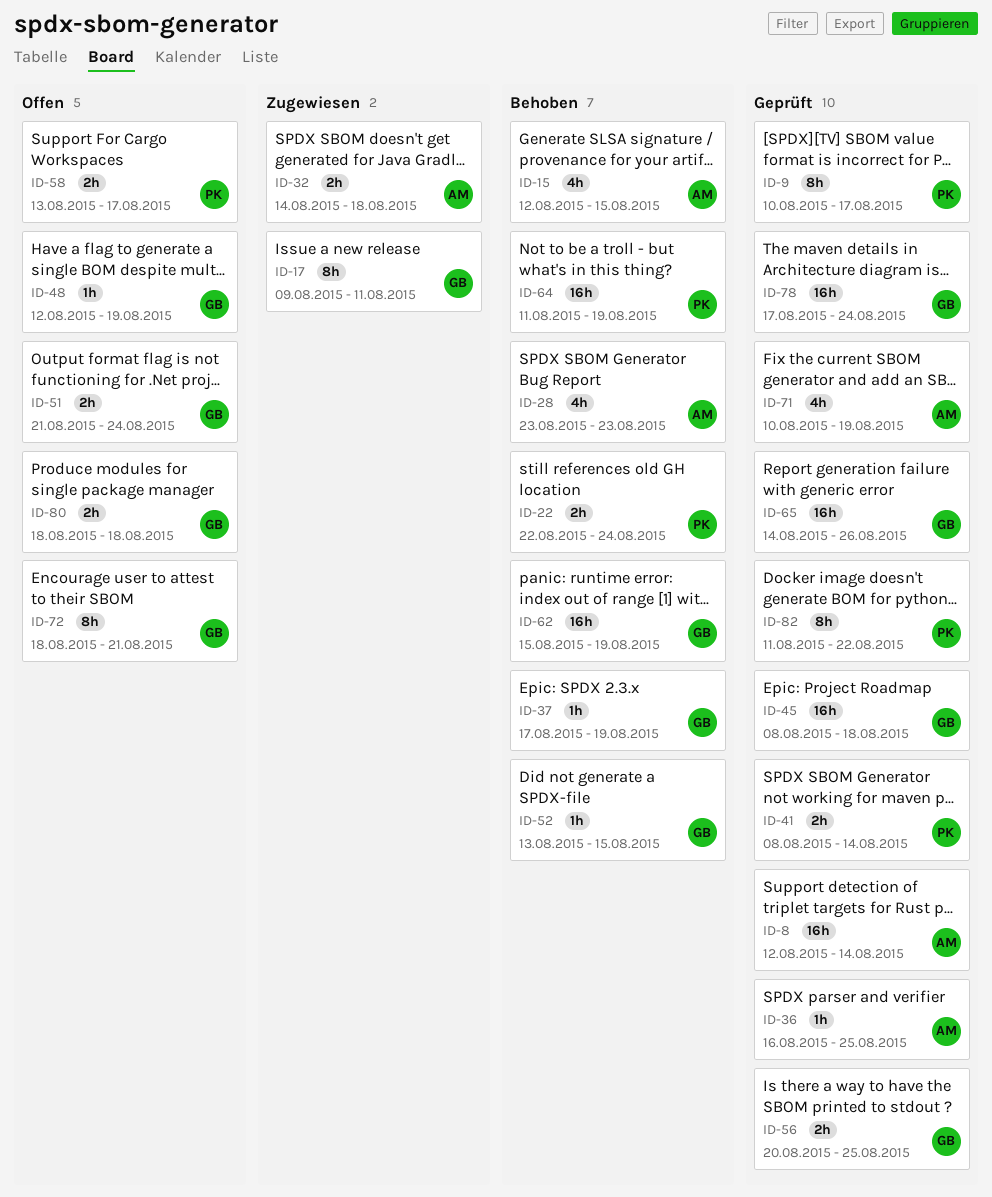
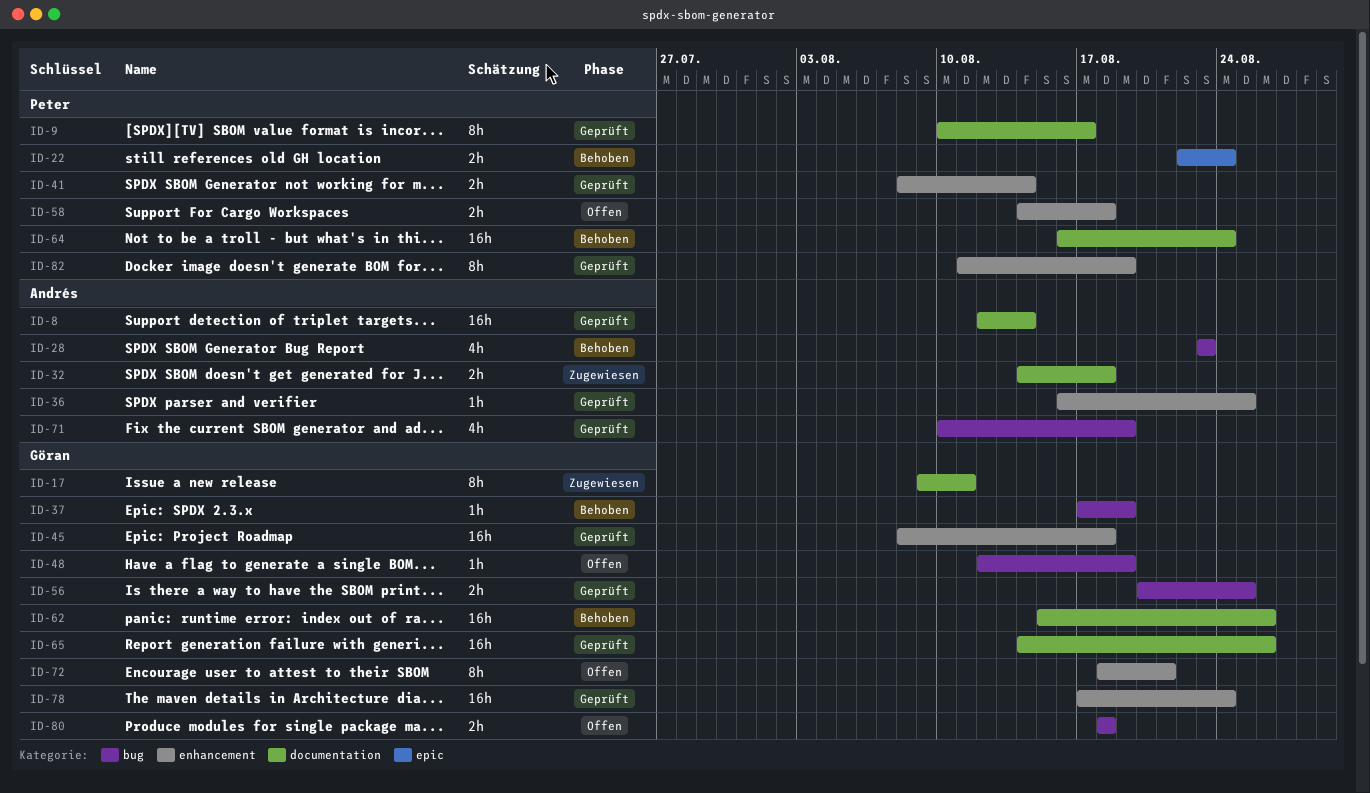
ID-15: present -> none
ID-51: present -> none
ID-52: present -> none
ID-58, start: Aug 13 -> Aug 14
ID-58, due: Aug 17 -> Aug 18
ID-62, due: Aug 19 -> Aug 26
ID-64, start: Aug 11 -> Aug 16
ID-64, due: Aug 19 -> Aug 24
ID-82, due: Aug 22 -> Aug 19

